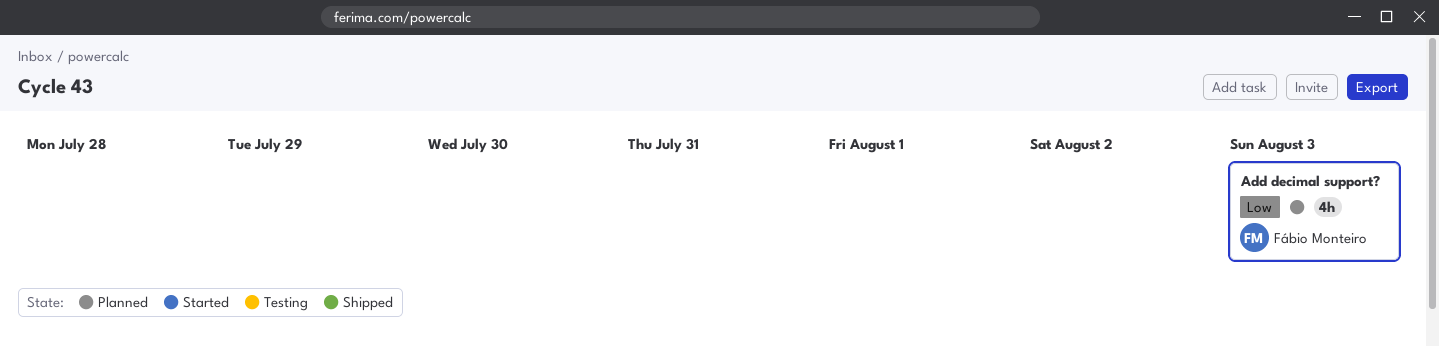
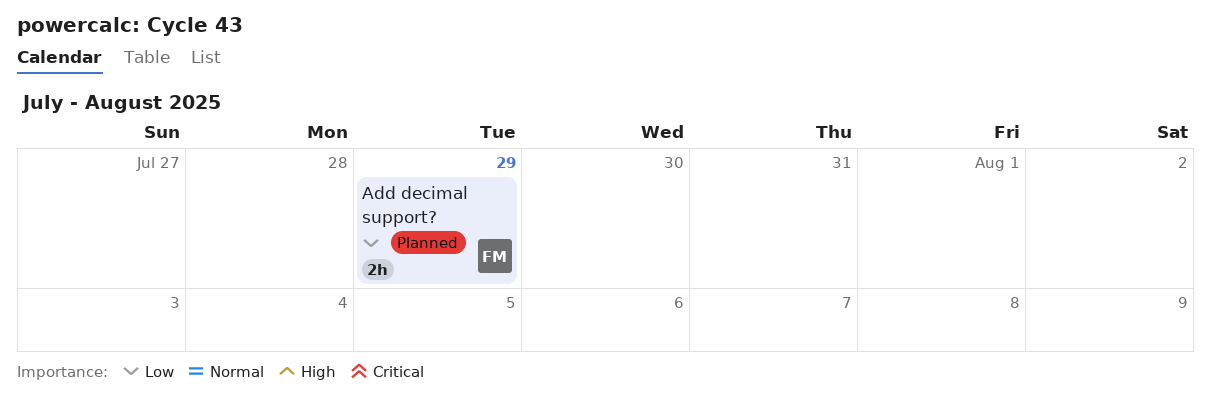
Add decimal support?, estimate: 4h -> 2h
Add decimal support?, due: Aug 3 -> Jul 29

